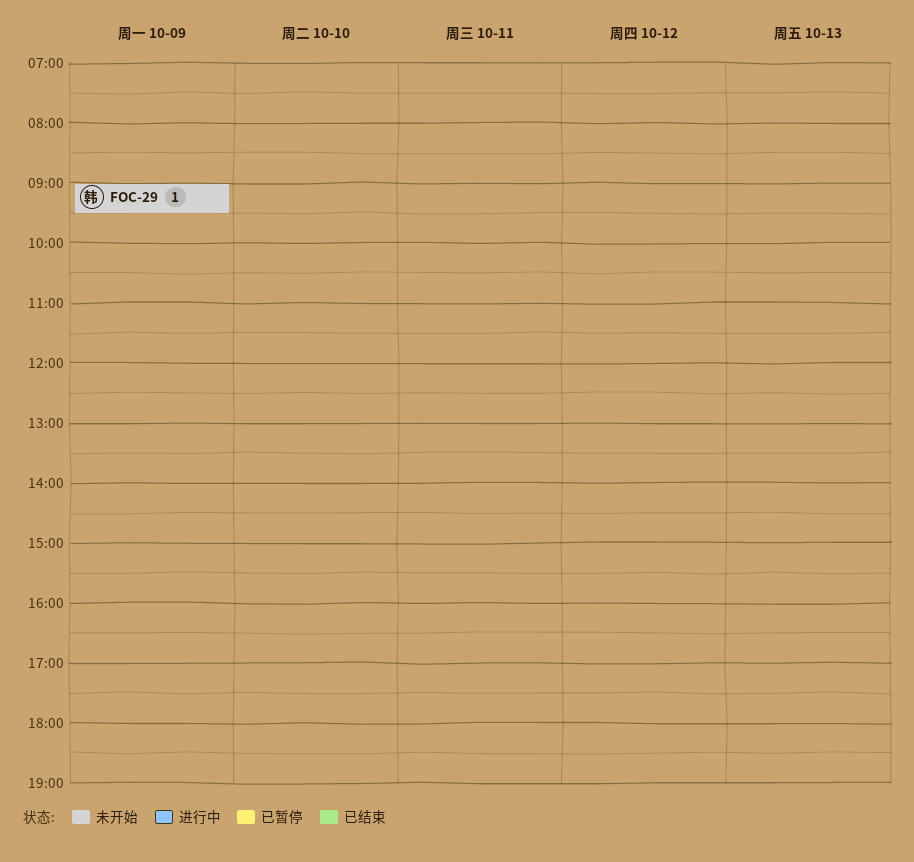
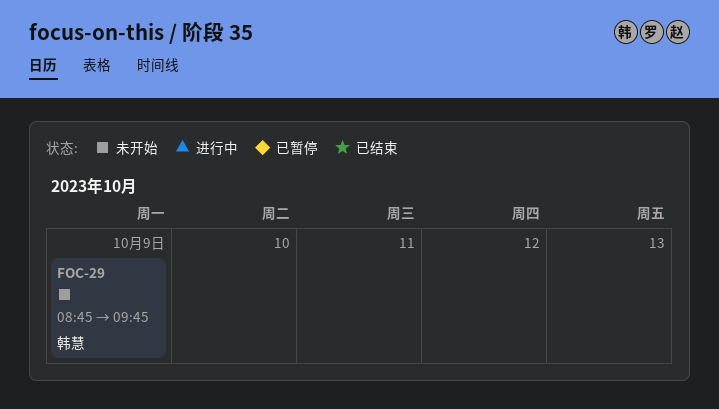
FOC-29, begins: 09:00 -> 08:45
FOC-29, ends: 09:30 -> 09:45

